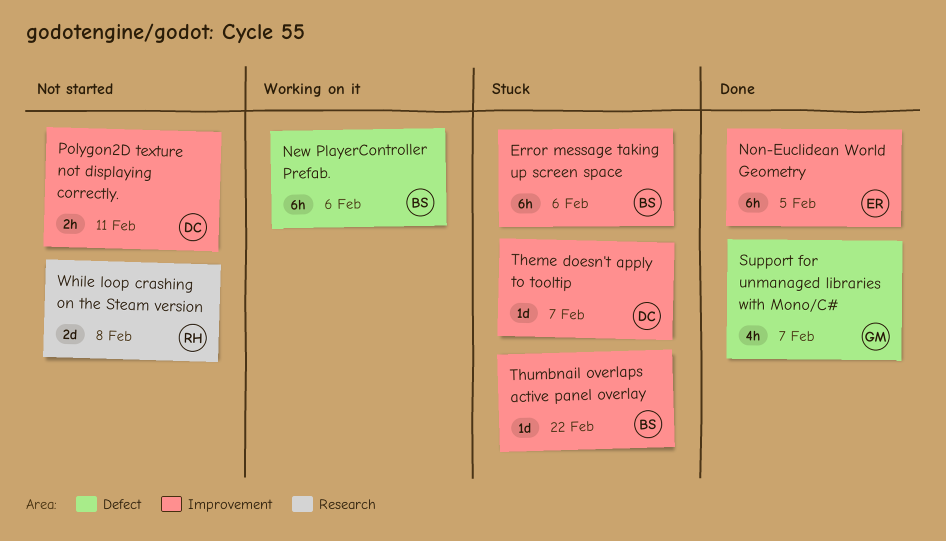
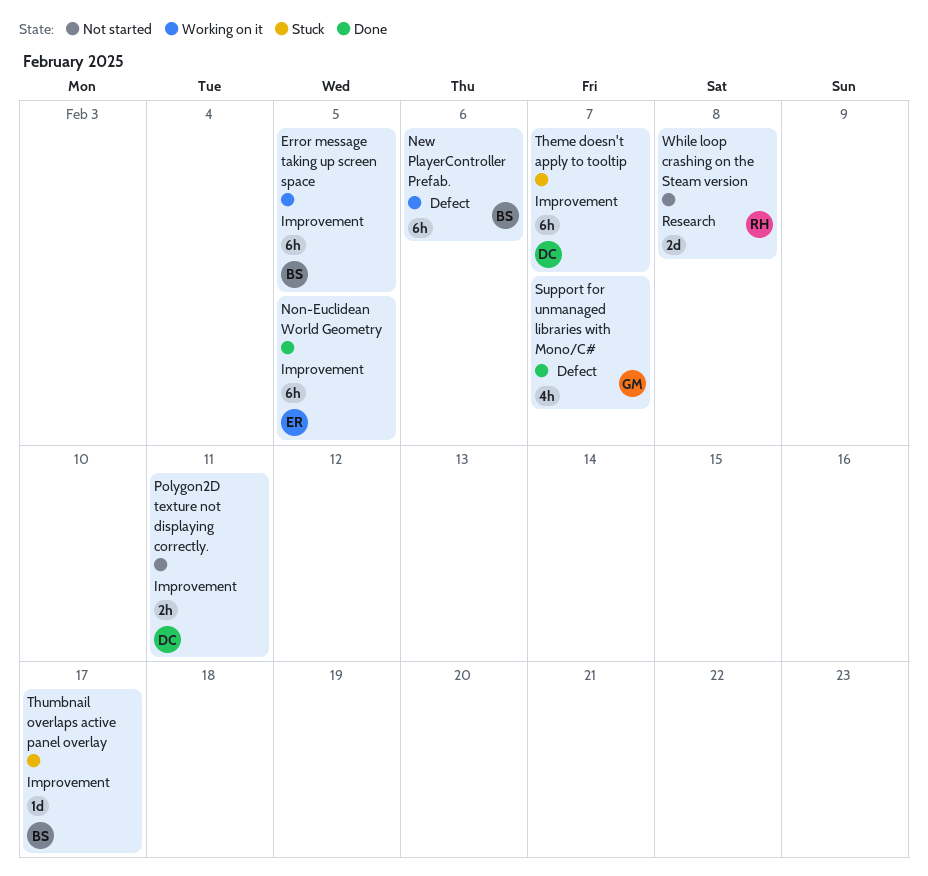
Error message taking up screen space, status: Stuck -> Working on it
Error message taking up screen space, due: Feb 6 -> Feb 5
Theme doesn't apply to tooltip, estimate: 1d -> 6h
Thumbnail overlaps active panel overlay, due: Feb 22 -> Feb 17

